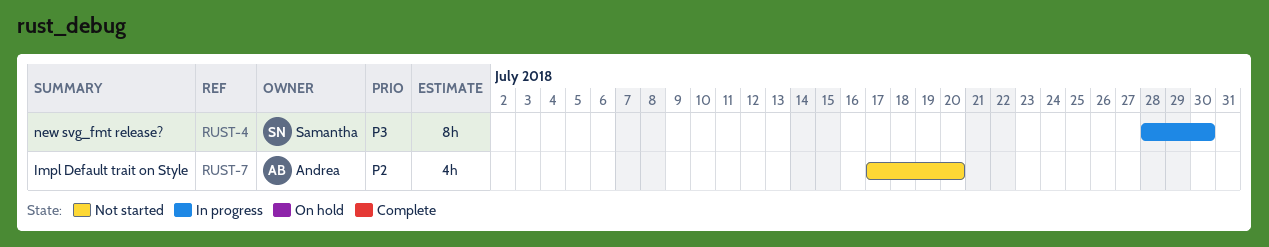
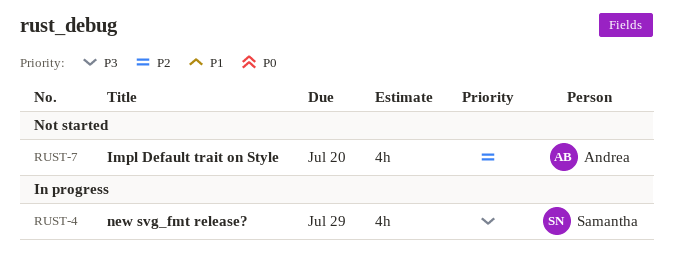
RUST-4, estimate: 8h -> 4h
RUST-4, due: Jul 30 -> Jul 29

